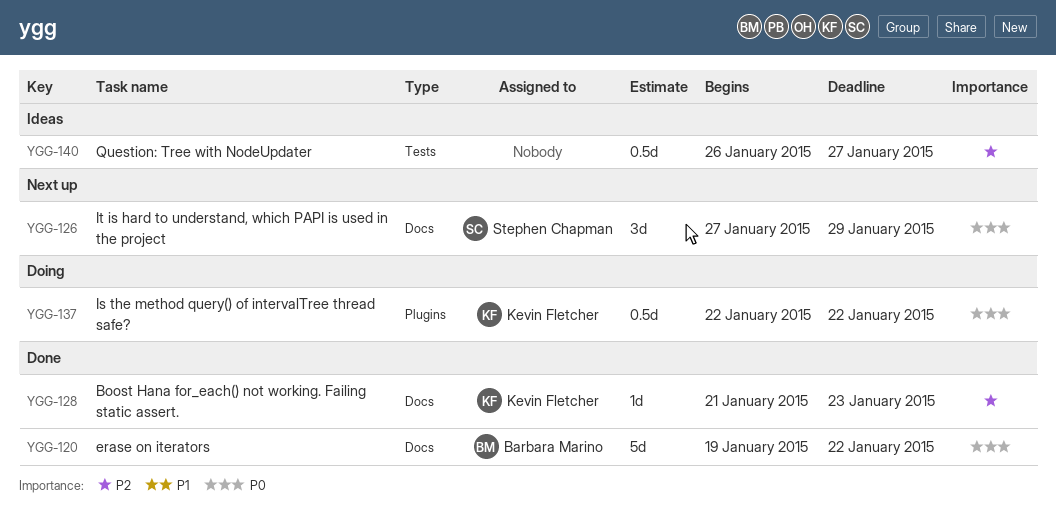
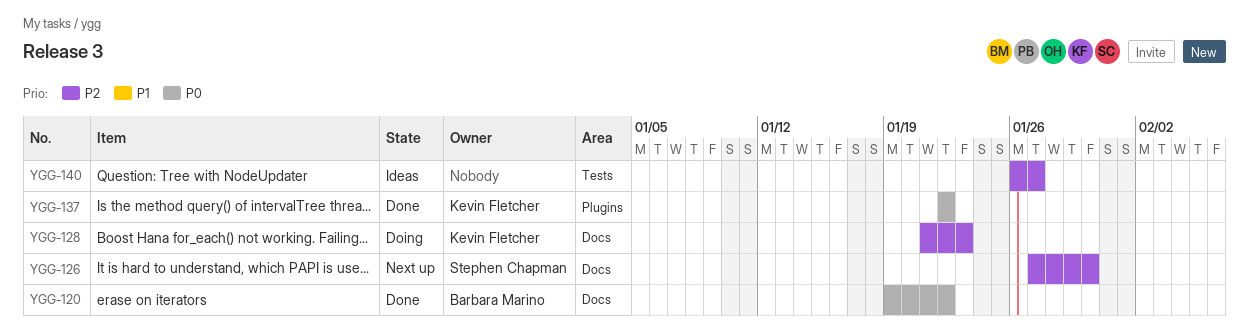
YGG-126, priority: P0 -> P2
YGG-126, due: Jan 29 -> Jan 30
YGG-128, status: Done -> Doing
YGG-137, status: Doing -> Done

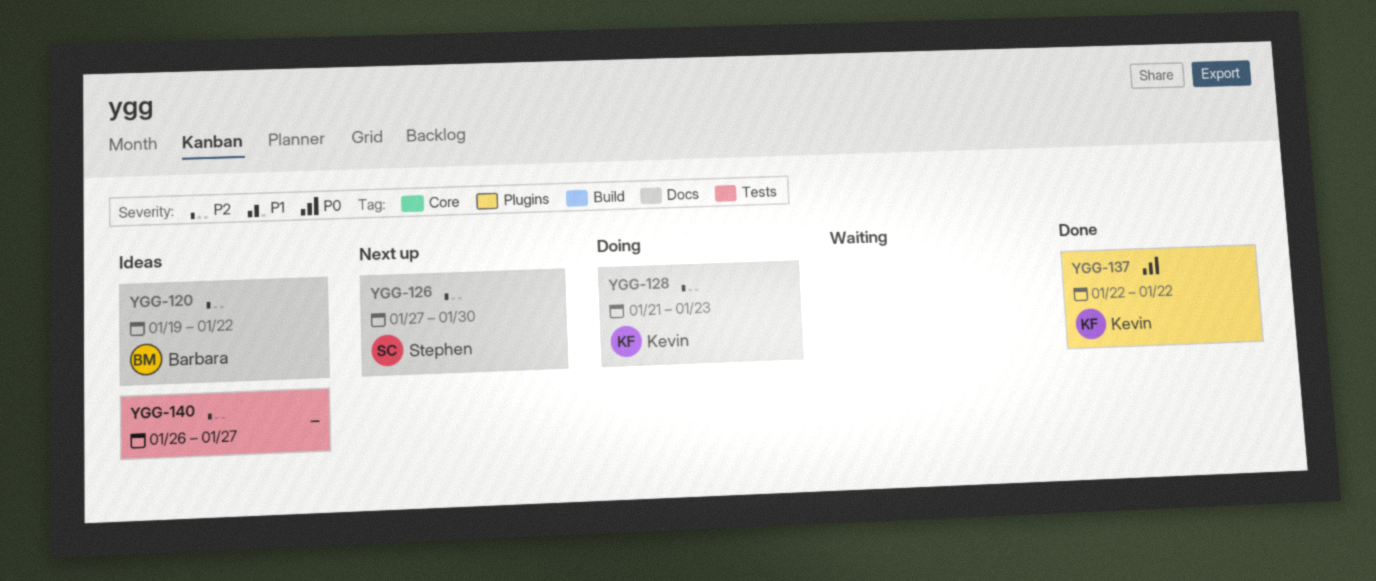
YGG-120, status: Done -> Ideas
YGG-120, priority: P0 -> P2

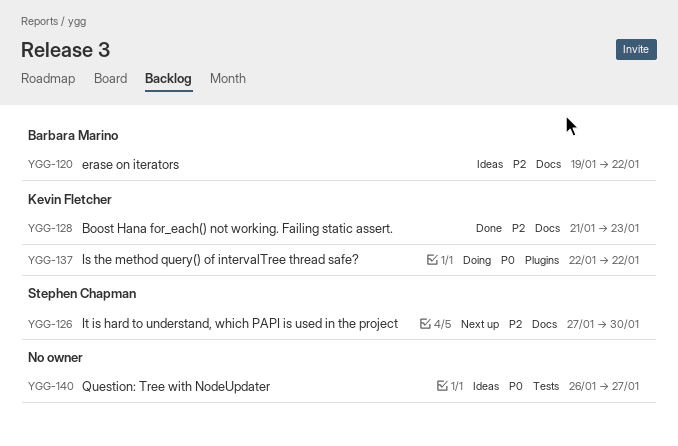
YGG-128, status: Doing -> Done
YGG-137, status: Done -> Doing
YGG-140, priority: P2 -> P0

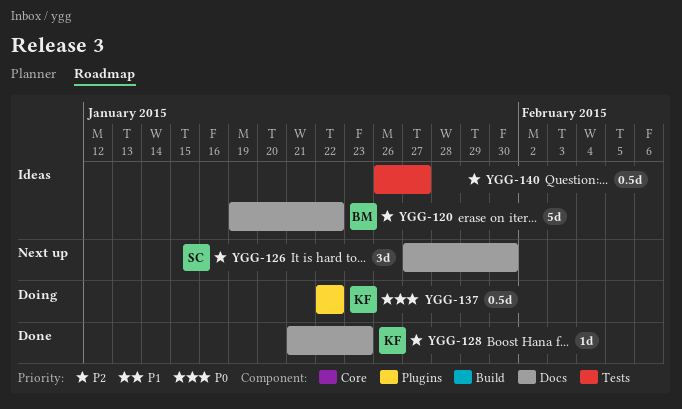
YGG-140, priority: P0 -> P2

